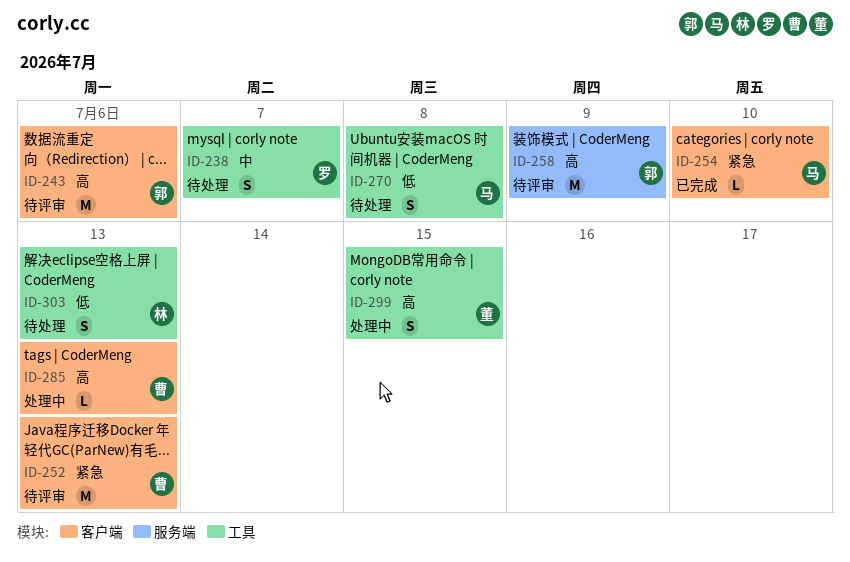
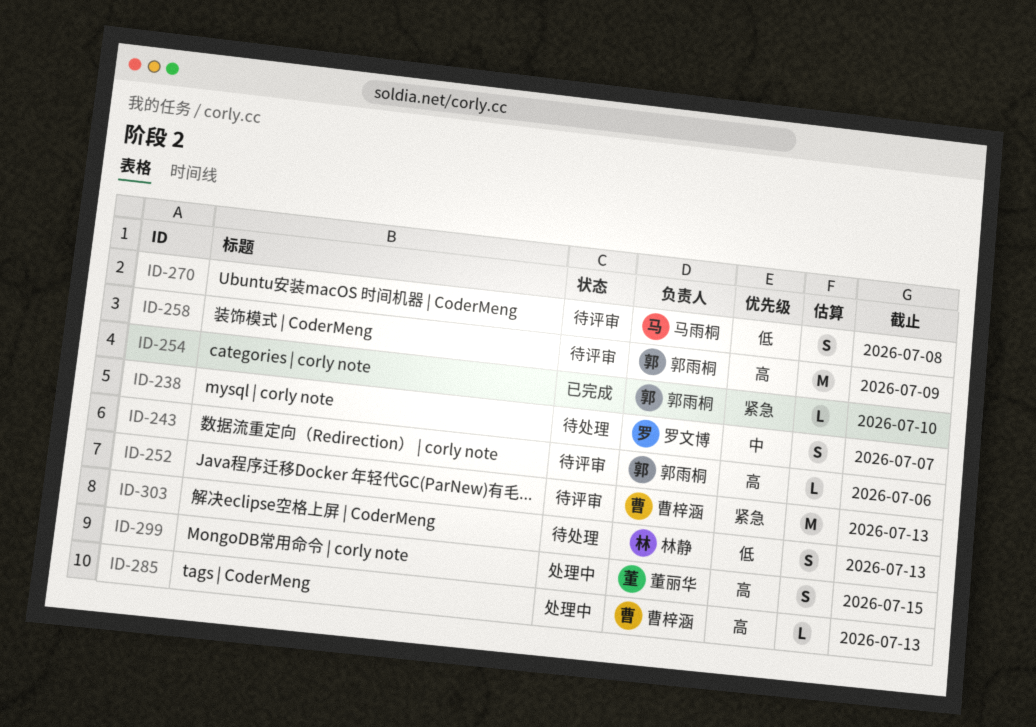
ID-243, estimate: M -> L
ID-254, owner: 马雨桐 -> 郭雨桐
ID-270, status: 待处理 -> 待评审

